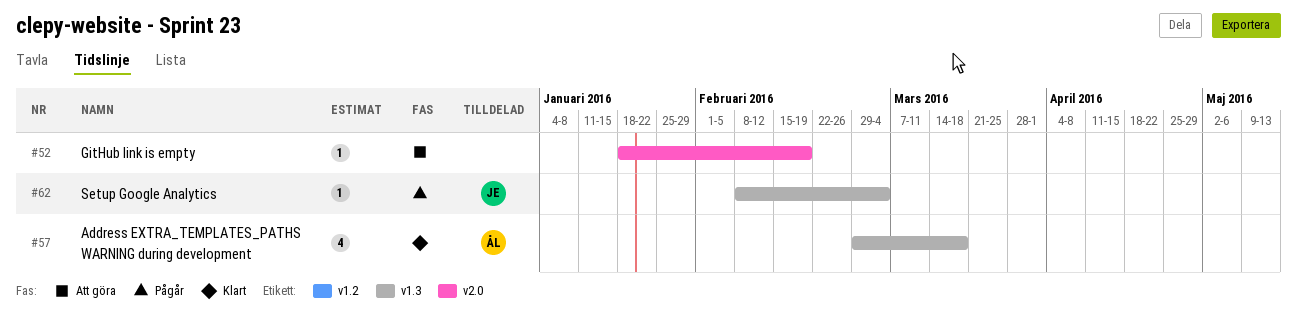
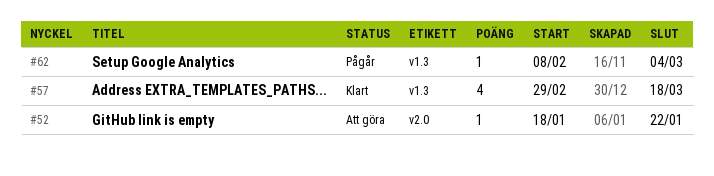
#52, due: Feb 19 -> Jan 22

